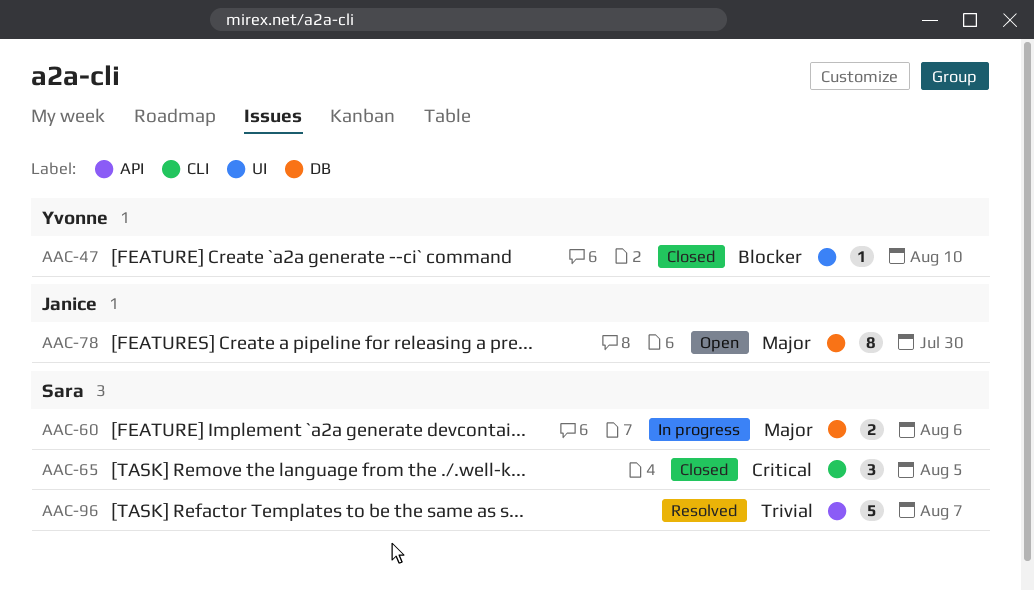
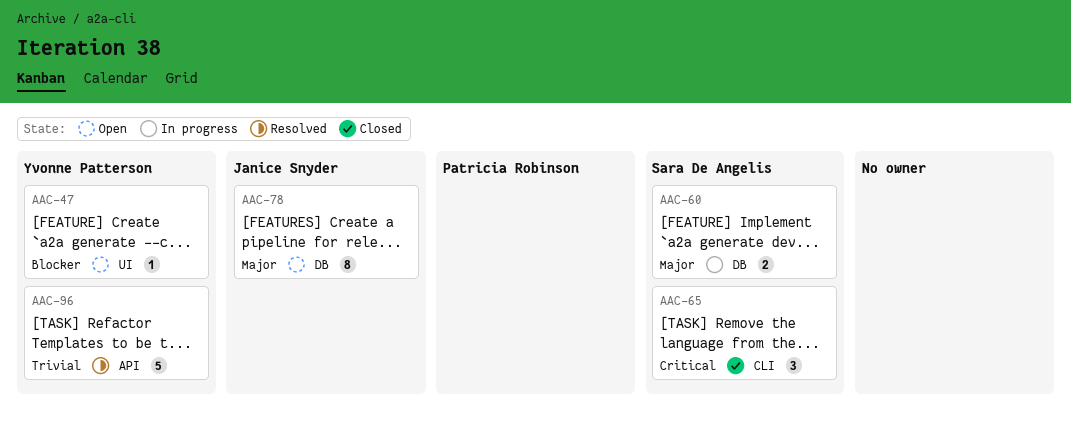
AAC-47, status: Closed -> Open
AAC-96, owner: Sara De Angelis -> Yvonne Patterson

